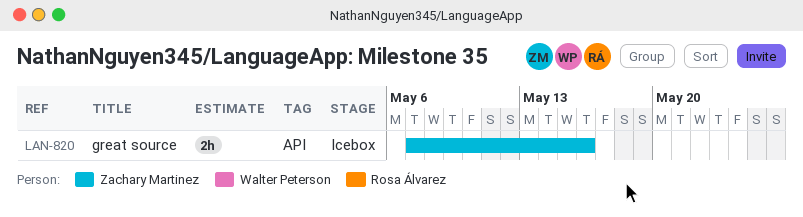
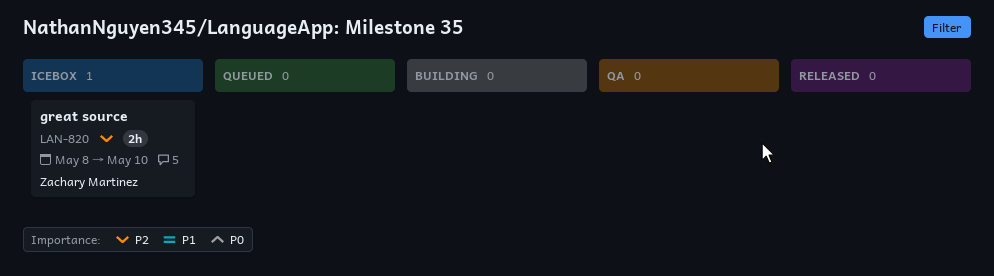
LAN-820, start: May 7 -> May 8
LAN-820, due: May 16 -> May 10

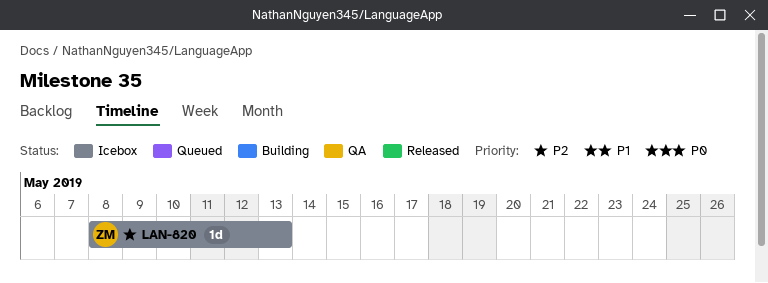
LAN-820, estimate: 2h -> 1d
LAN-820, due: May 10 -> May 13

